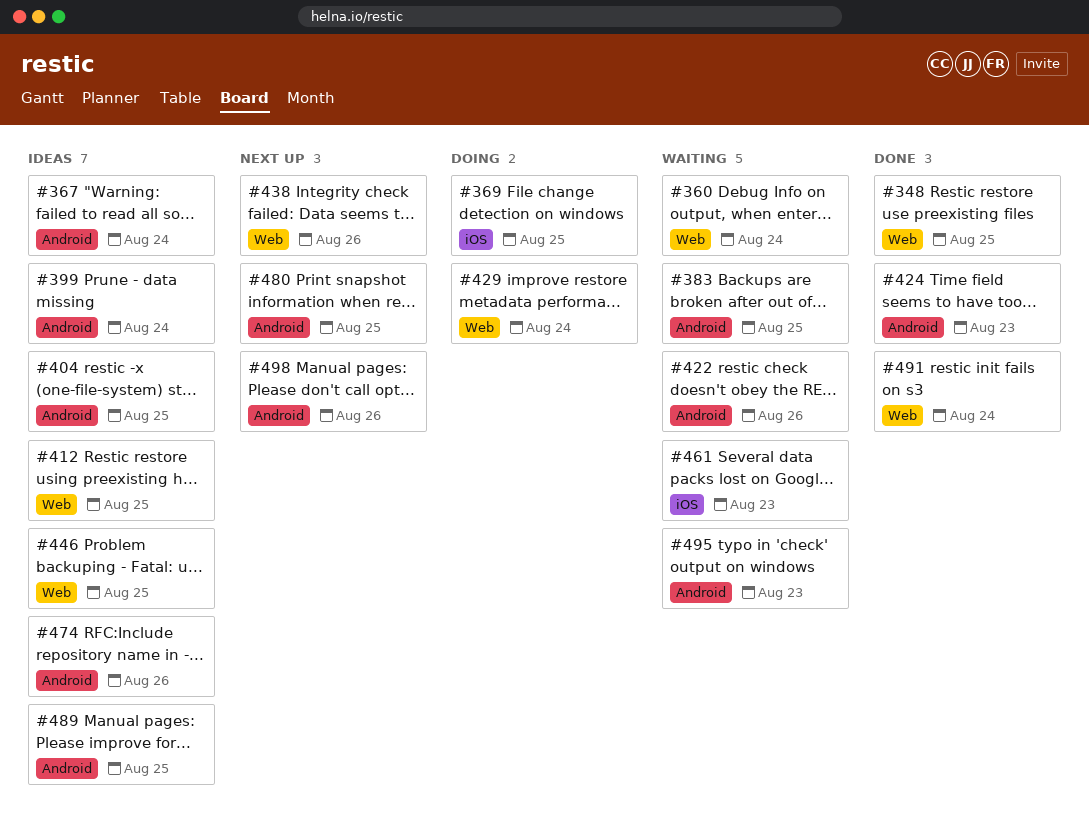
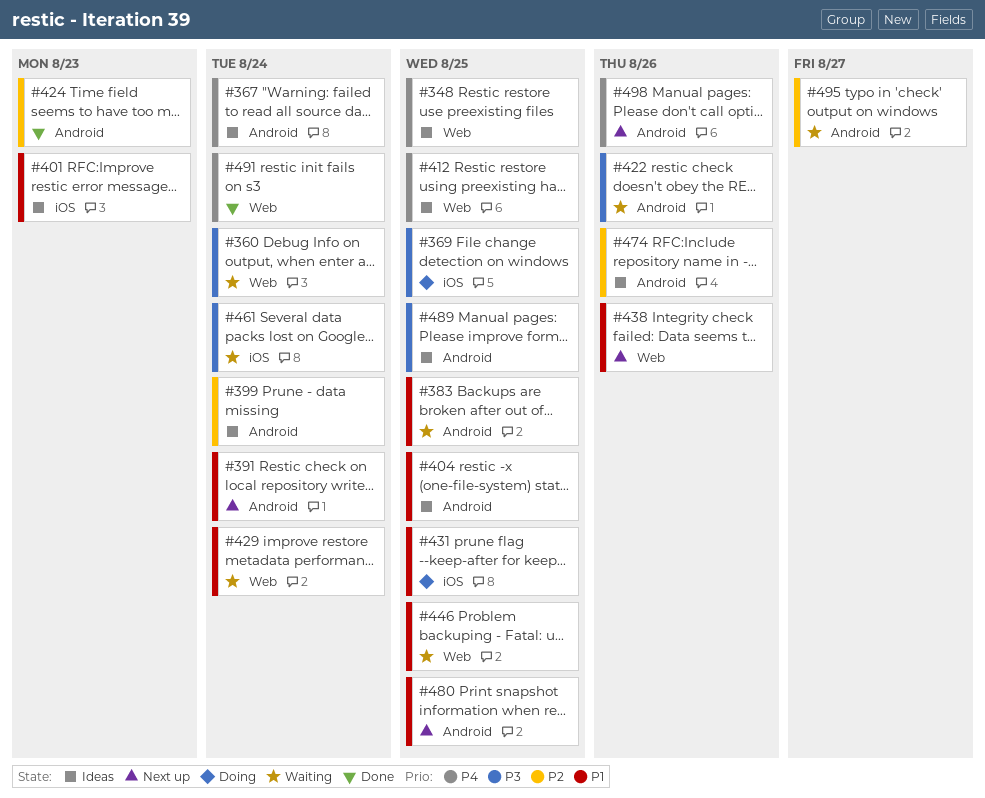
#348, status: Done -> Ideas
#391: none -> present
#401: none -> present
#429, status: Doing -> Waiting
#431: none -> present
#446, status: Ideas -> Waiting
#461, due: Aug 23 -> Aug 24
#495, due: Aug 23 -> Aug 27

